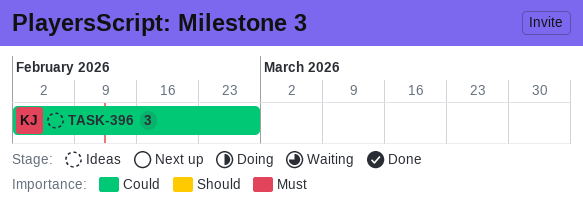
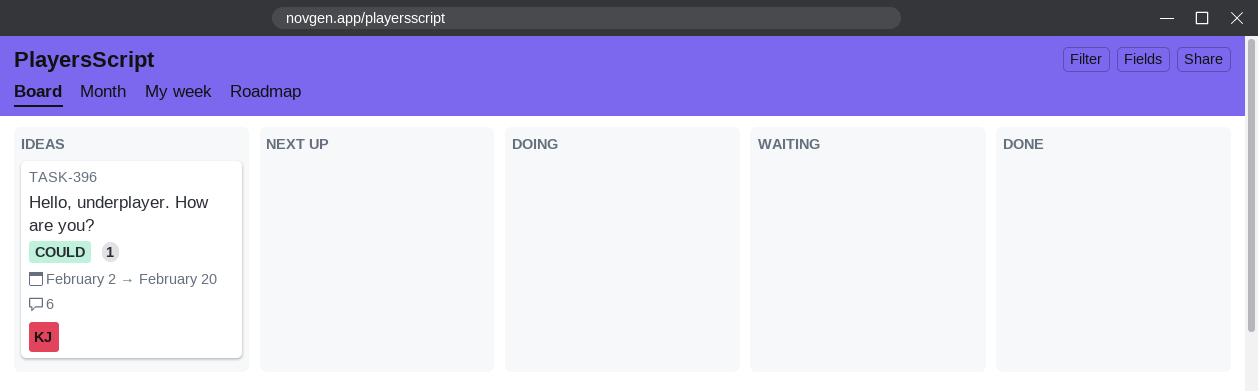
TASK-396, estimate: 3 -> 1
TASK-396, due: Feb 27 -> Feb 20

